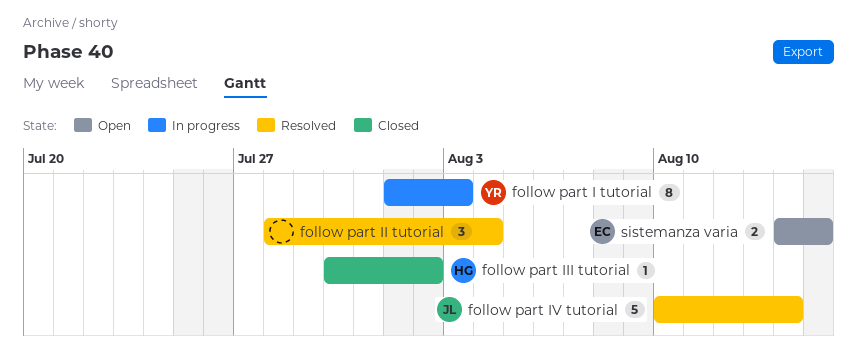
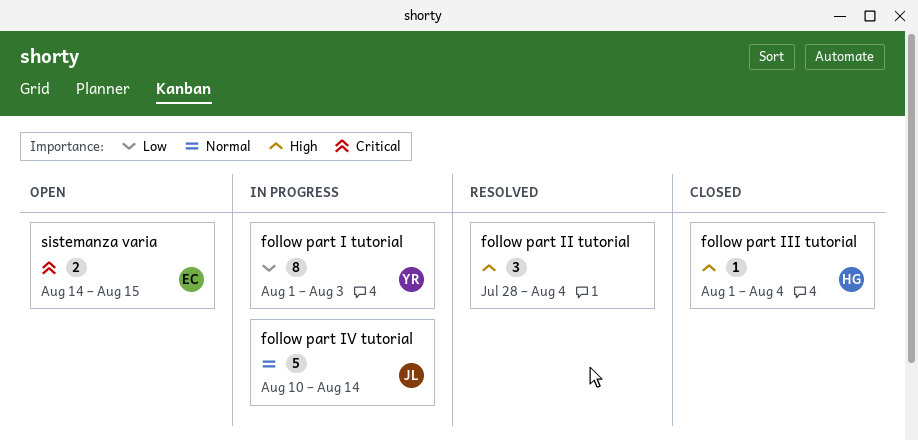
follow part III tutorial, start: Jul 30 -> Aug 1
follow part III tutorial, due: Aug 2 -> Aug 4
follow part IV tutorial, status: Resolved -> In progress

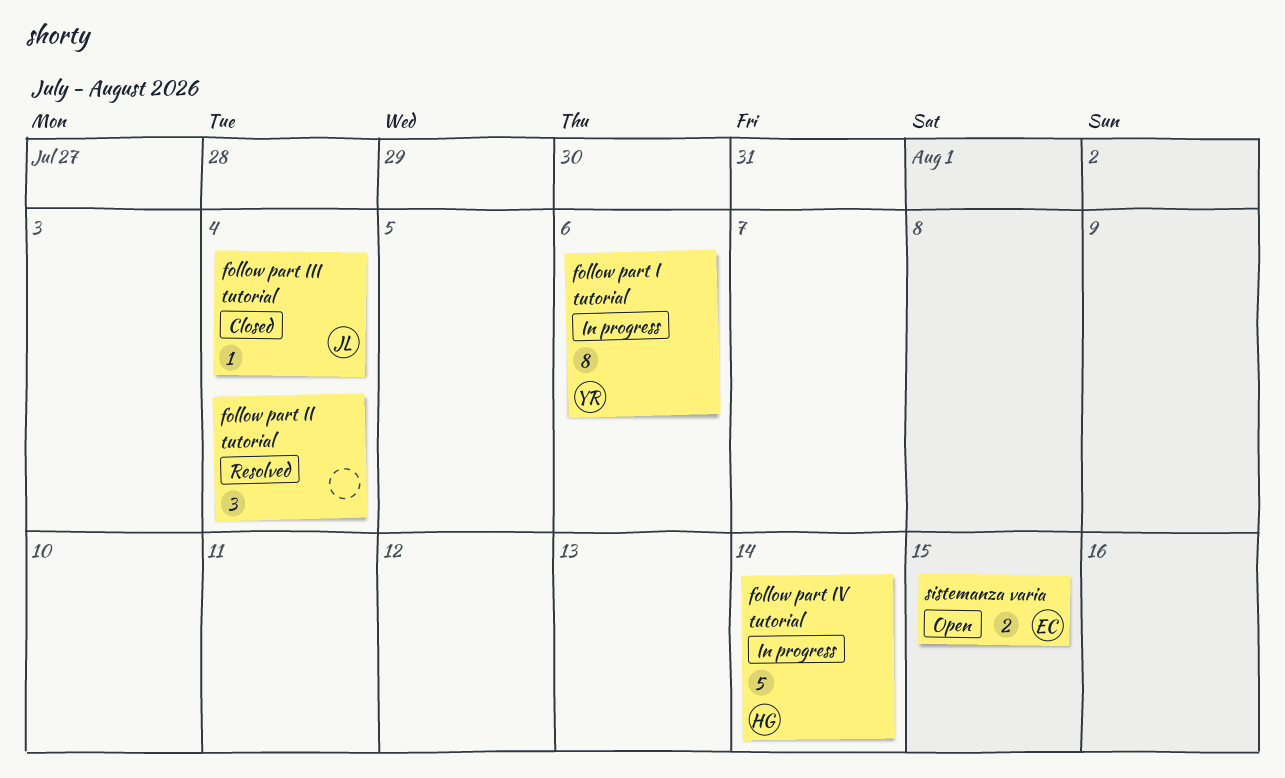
follow part I tutorial, due: Aug 3 -> Aug 6
follow part III tutorial, owner: HG -> JL
follow part IV tutorial, owner: JL -> HG

